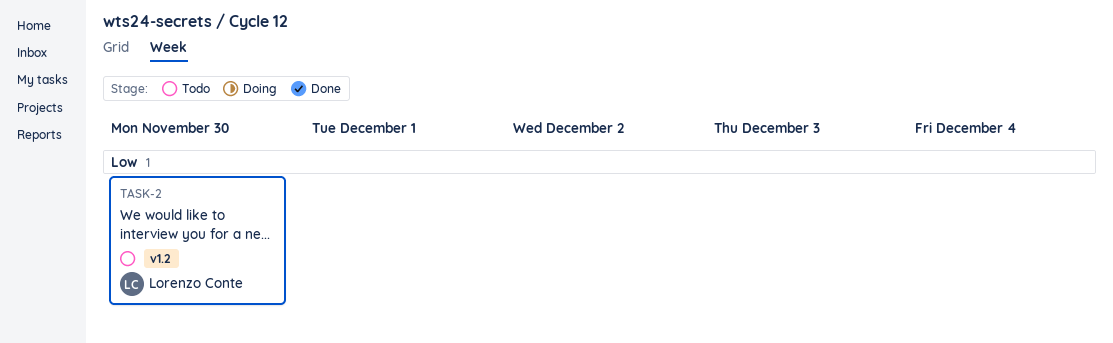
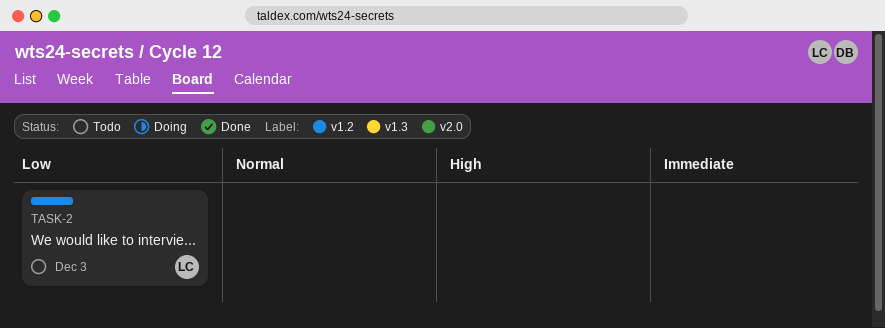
TASK-2, due: Nov 30 -> Dec 3

